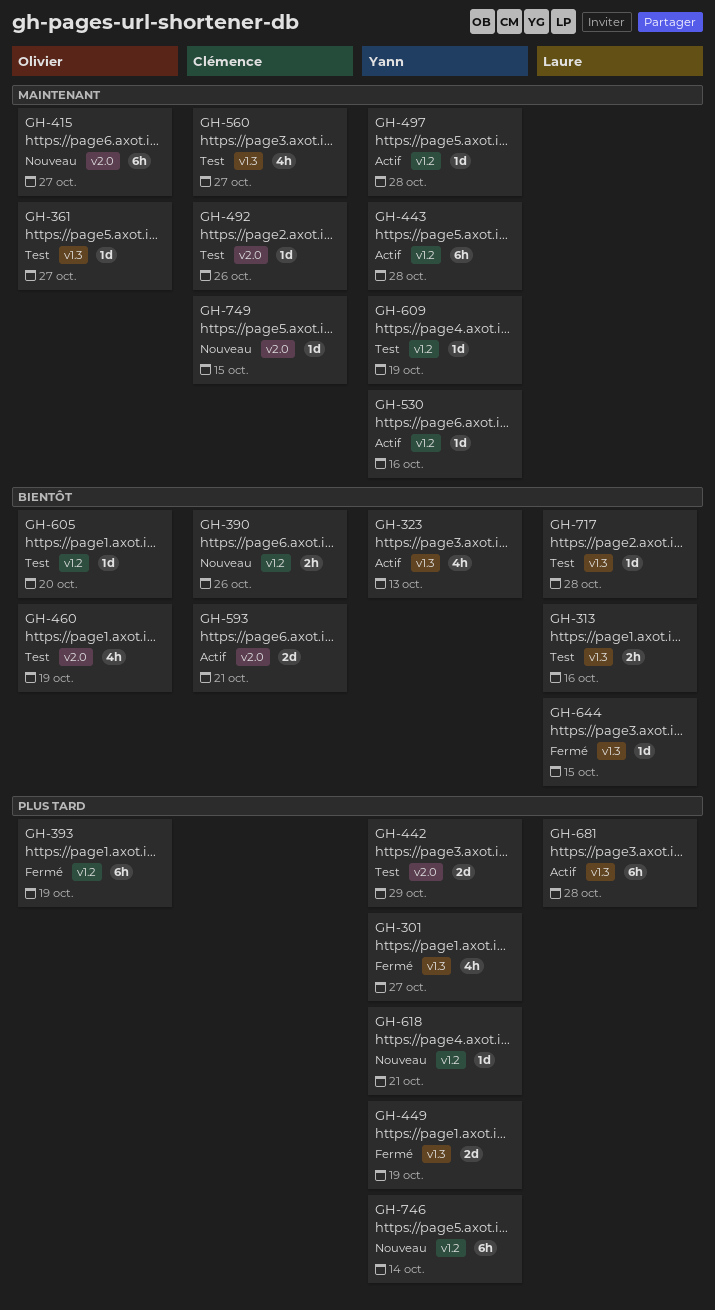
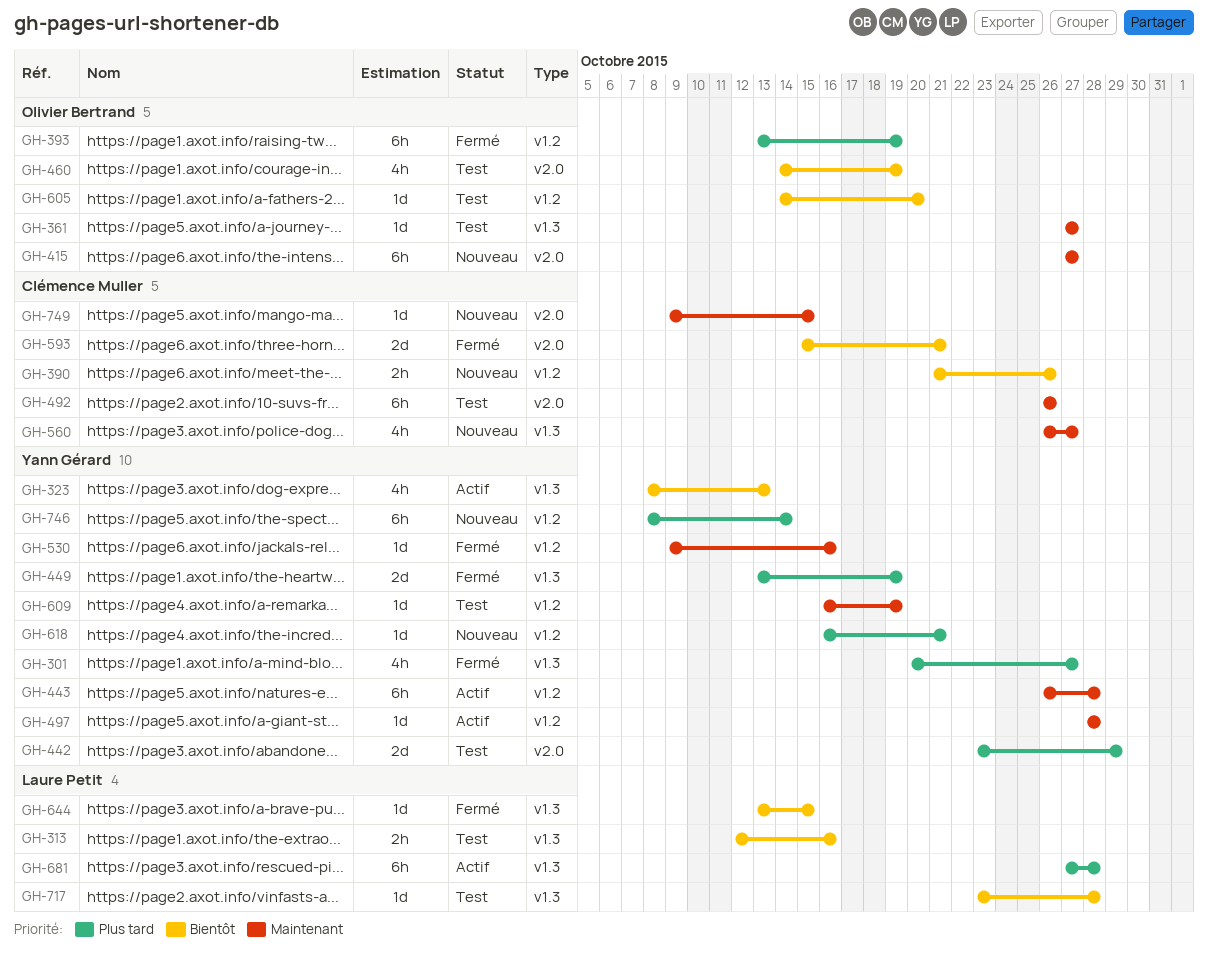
GH-492, estimate: 1d -> 6h
GH-530, status: Actif -> Fermé
GH-560, status: Test -> Nouveau
GH-593, status: Actif -> Fermé

